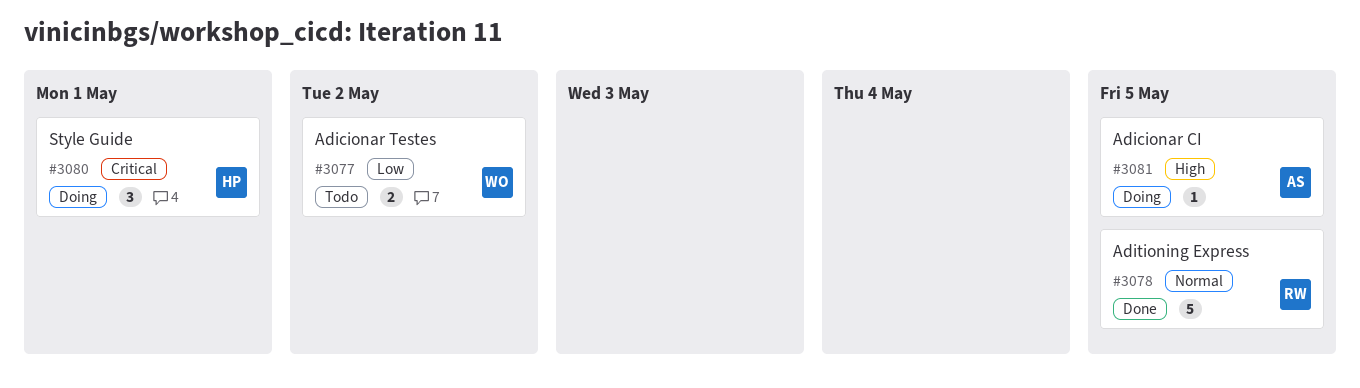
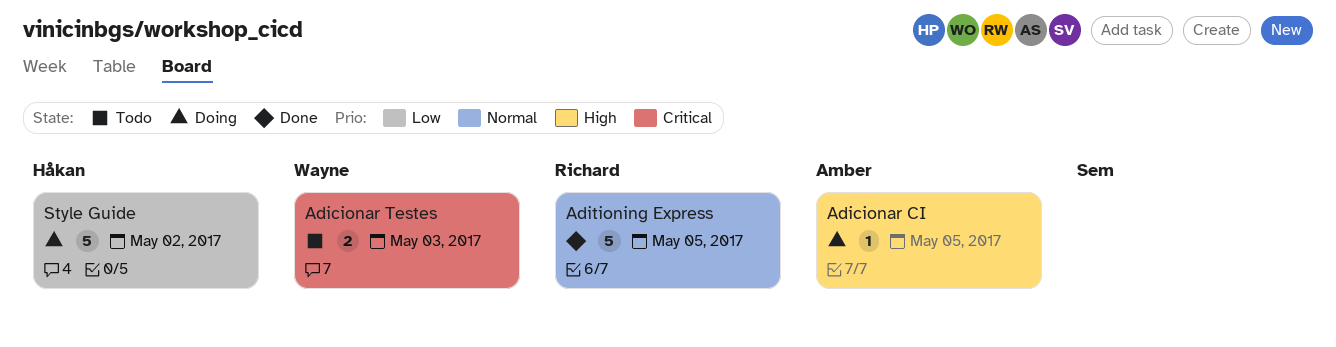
Adicionar Testes, priority: Low -> Critical
Adicionar Testes, due: May 2 -> May 3
Style Guide, priority: Critical -> Low
Style Guide, estimate: 3 -> 5
Style Guide, due: May 1 -> May 2

